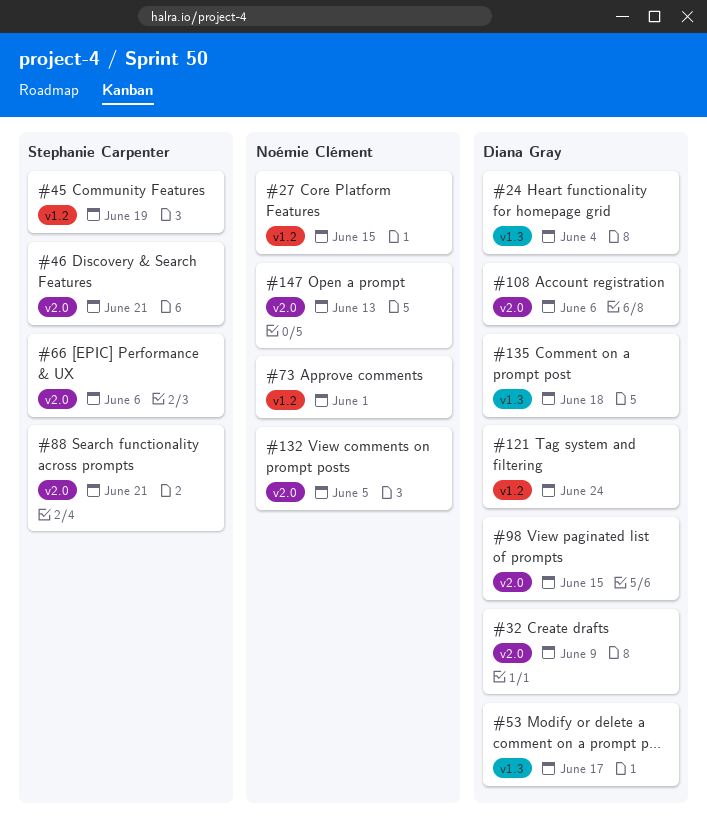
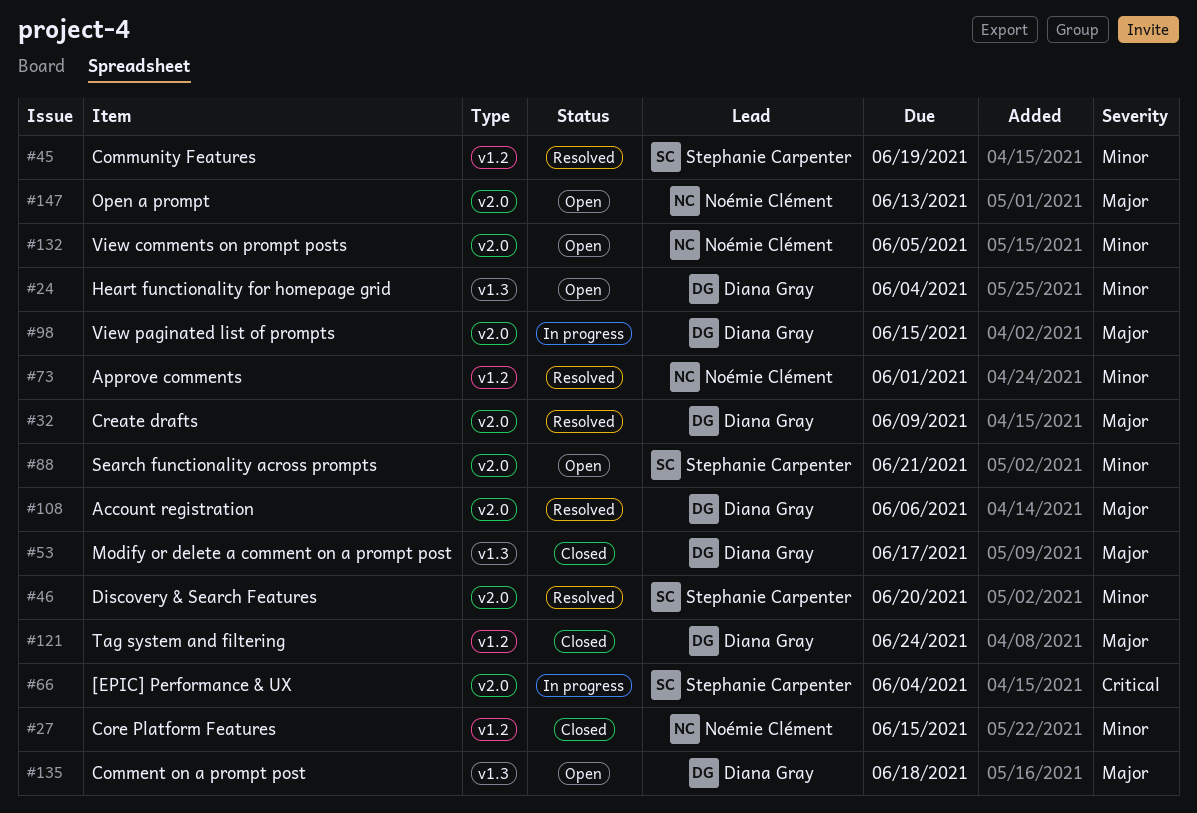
#46, due: Jun 21 -> Jun 20
#66, due: Jun 6 -> Jun 4

